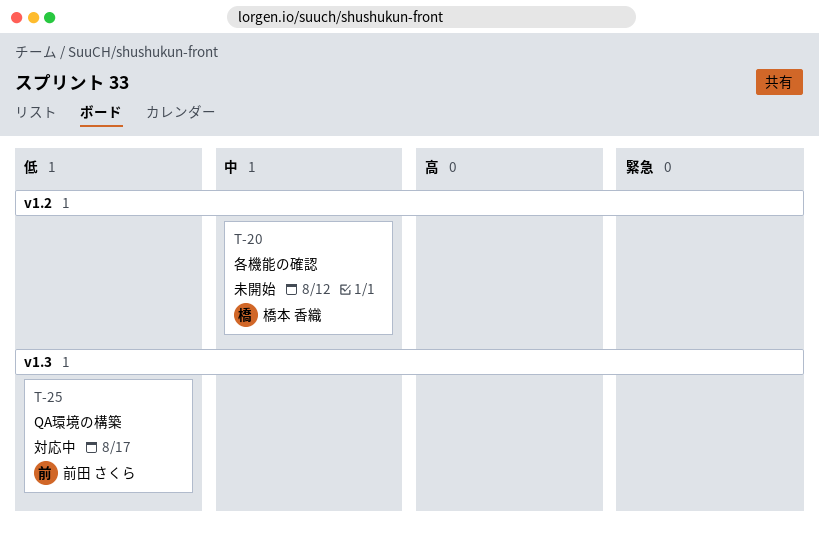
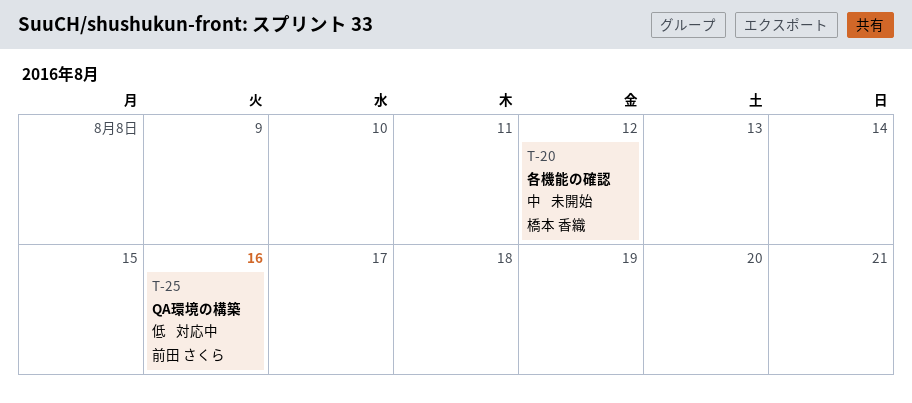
T-25, due: Aug 17 -> Aug 16

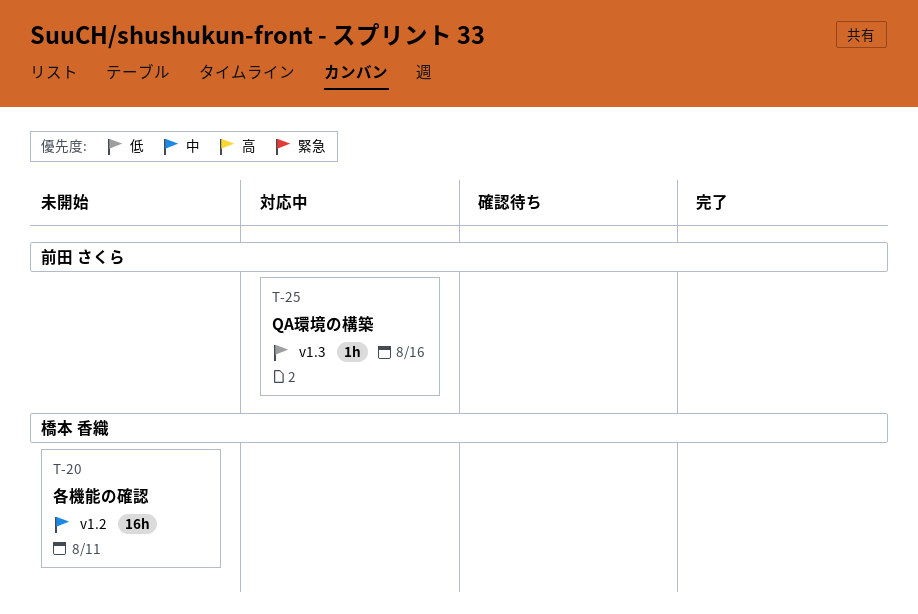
T-20, due: Aug 12 -> Aug 11

